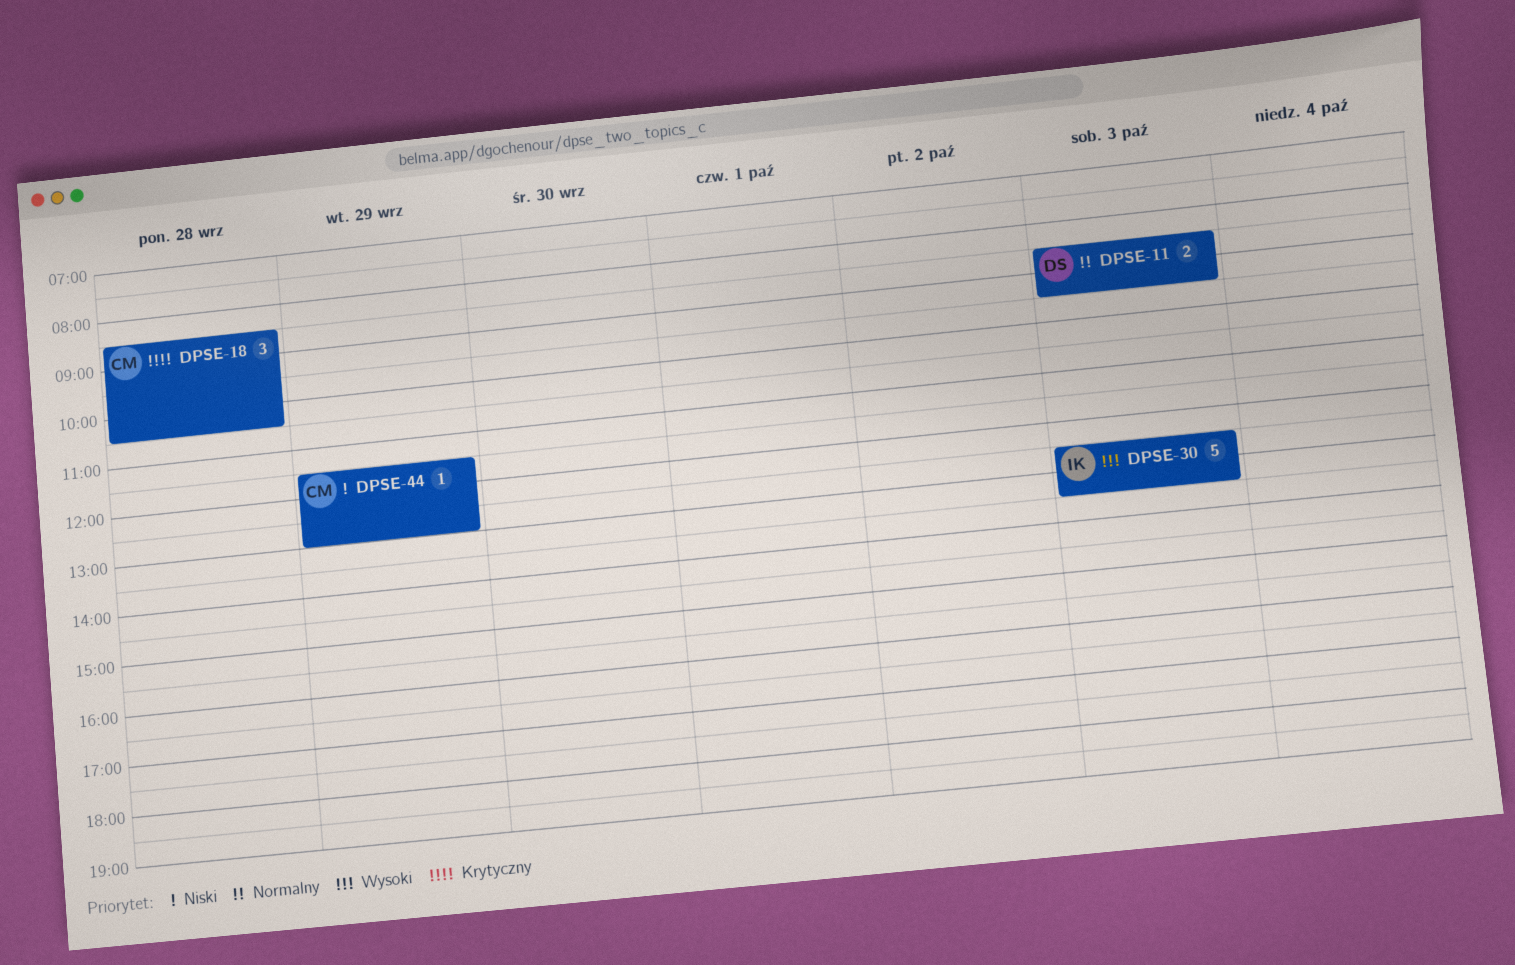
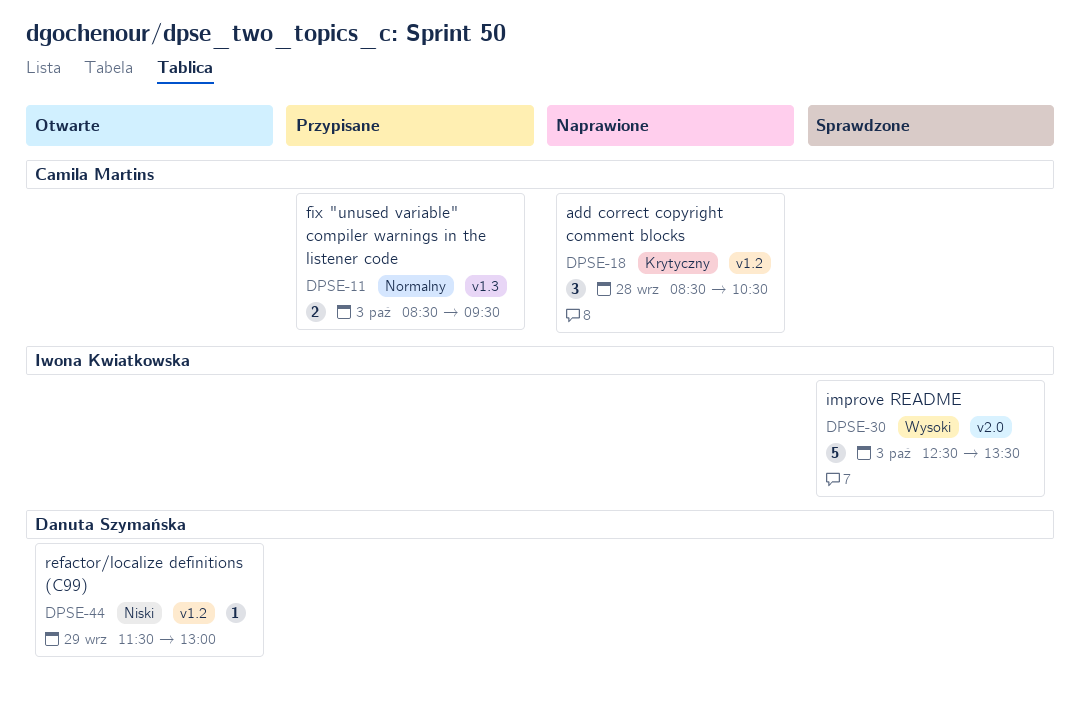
DPSE-11, owner: Danuta Szymańska -> Camila Martins
DPSE-44, owner: Camila Martins -> Danuta Szymańska

